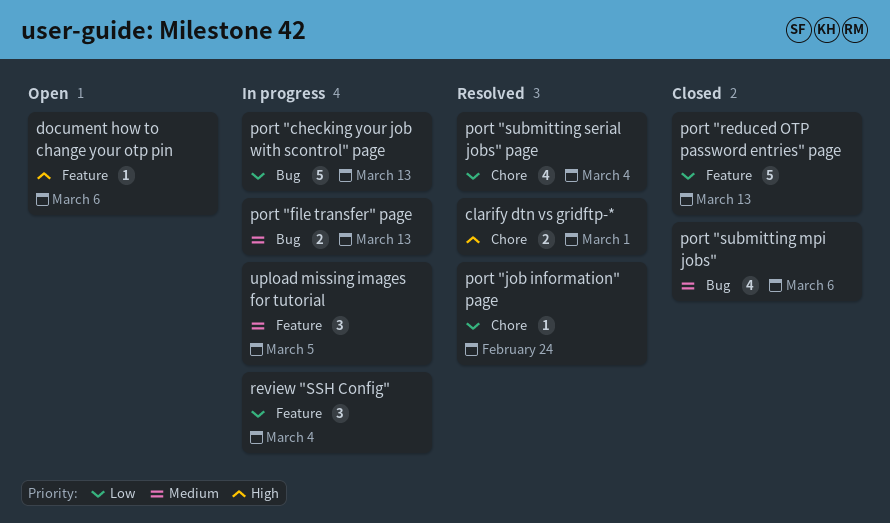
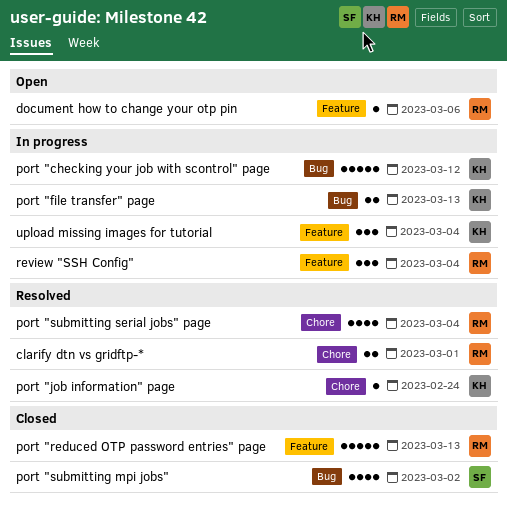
port "checking your job with scontrol" page, due: Mar 13 -> Mar 12
port "submitting mpi jobs", due: Mar 6 -> Mar 2
upload missing images for tutorial, due: Mar 5 -> Mar 4

